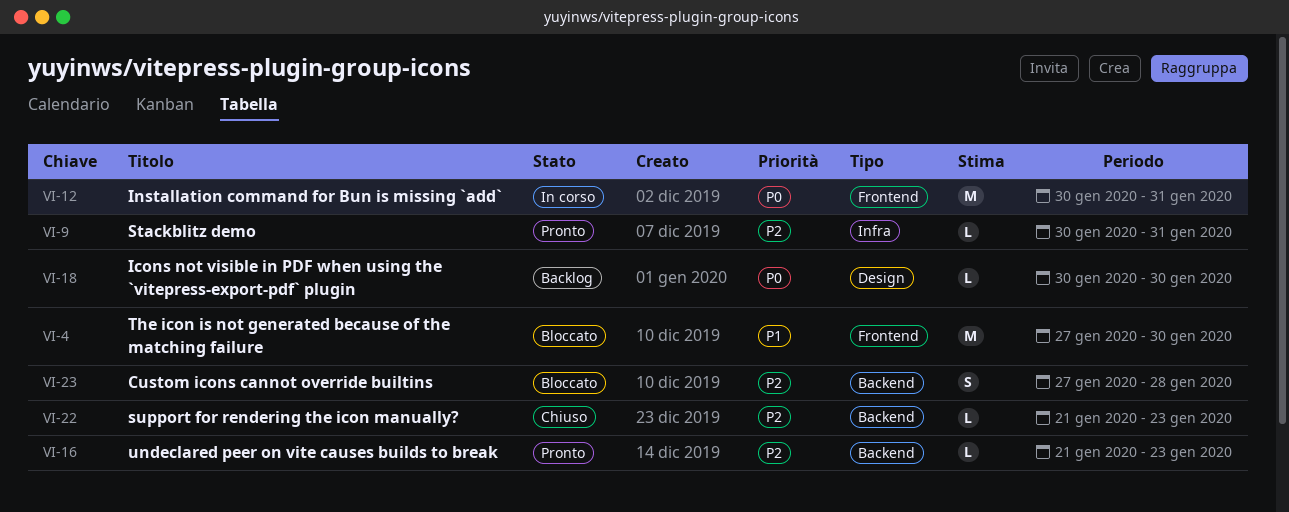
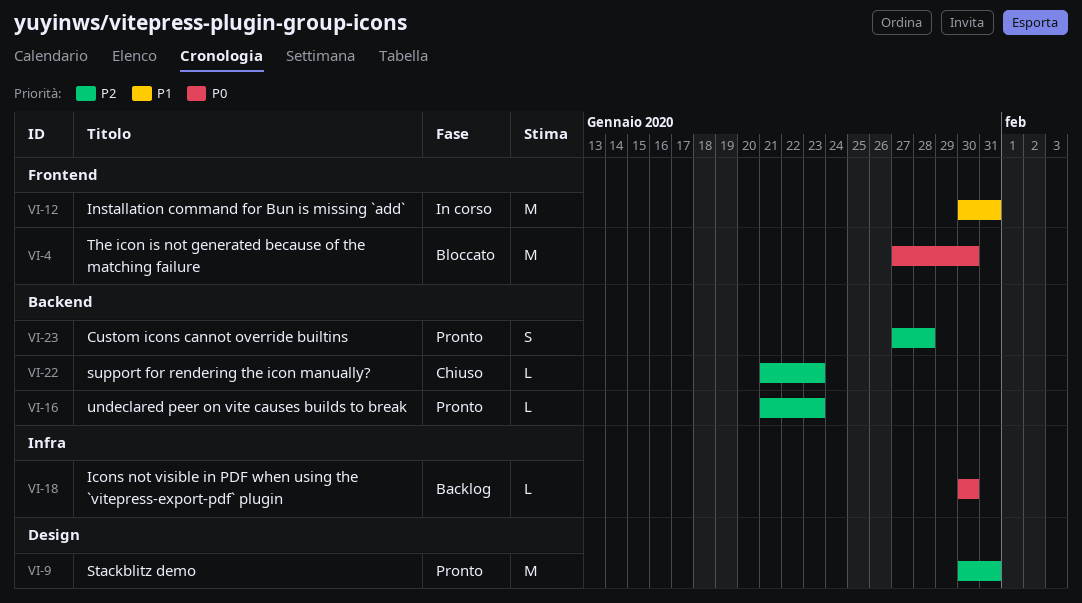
VI-4, priority: P1 -> P0
VI-9, label: Infra -> Design
VI-9, estimate: L -> M
VI-12, priority: P0 -> P1
VI-18, label: Design -> Infra
VI-23, status: Bloccato -> Pronto

